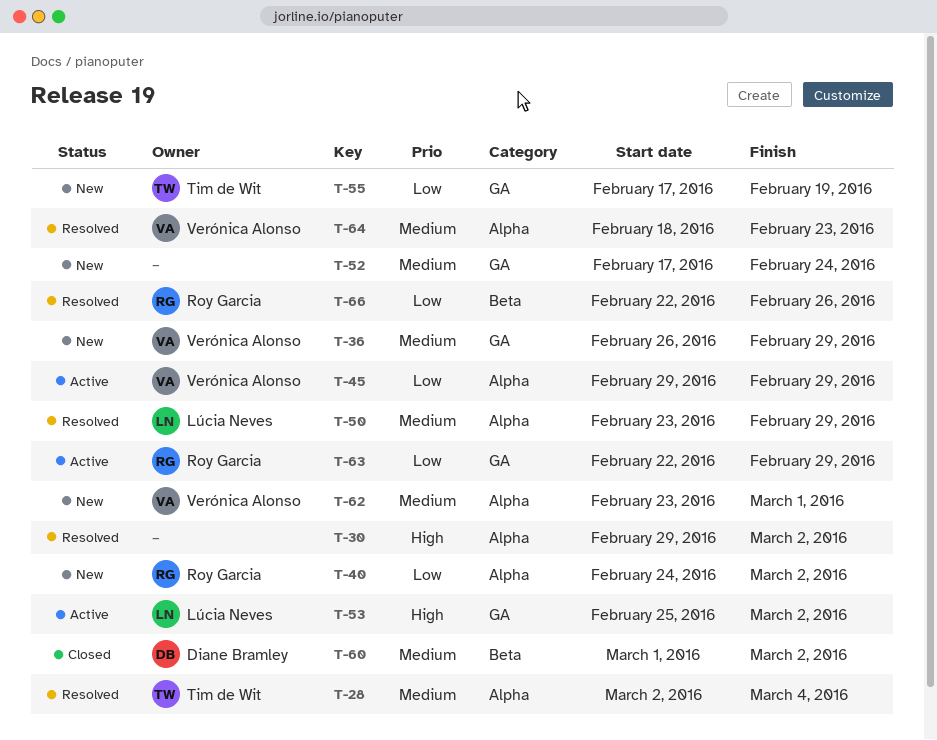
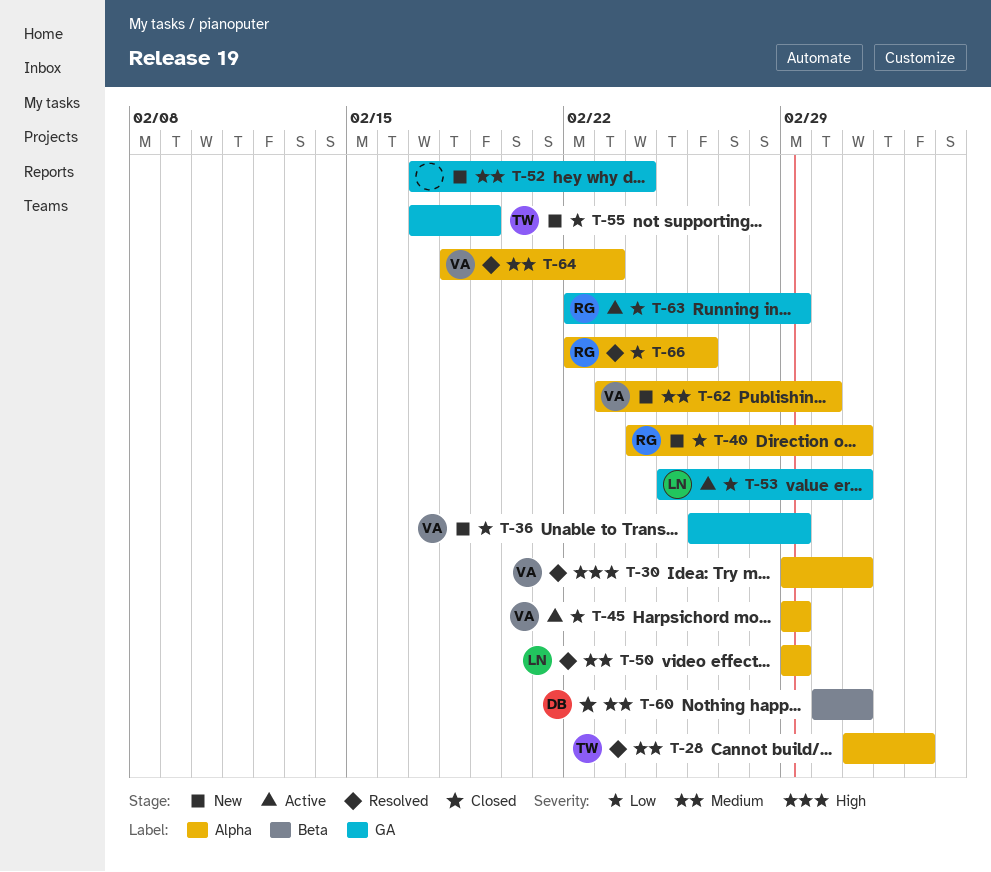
T-30, owner: none -> Verónica Alonso
T-36, priority: Medium -> Low
T-50, start: Feb 23 -> Feb 29
T-53, priority: High -> Low
T-66, label: Beta -> Alpha

